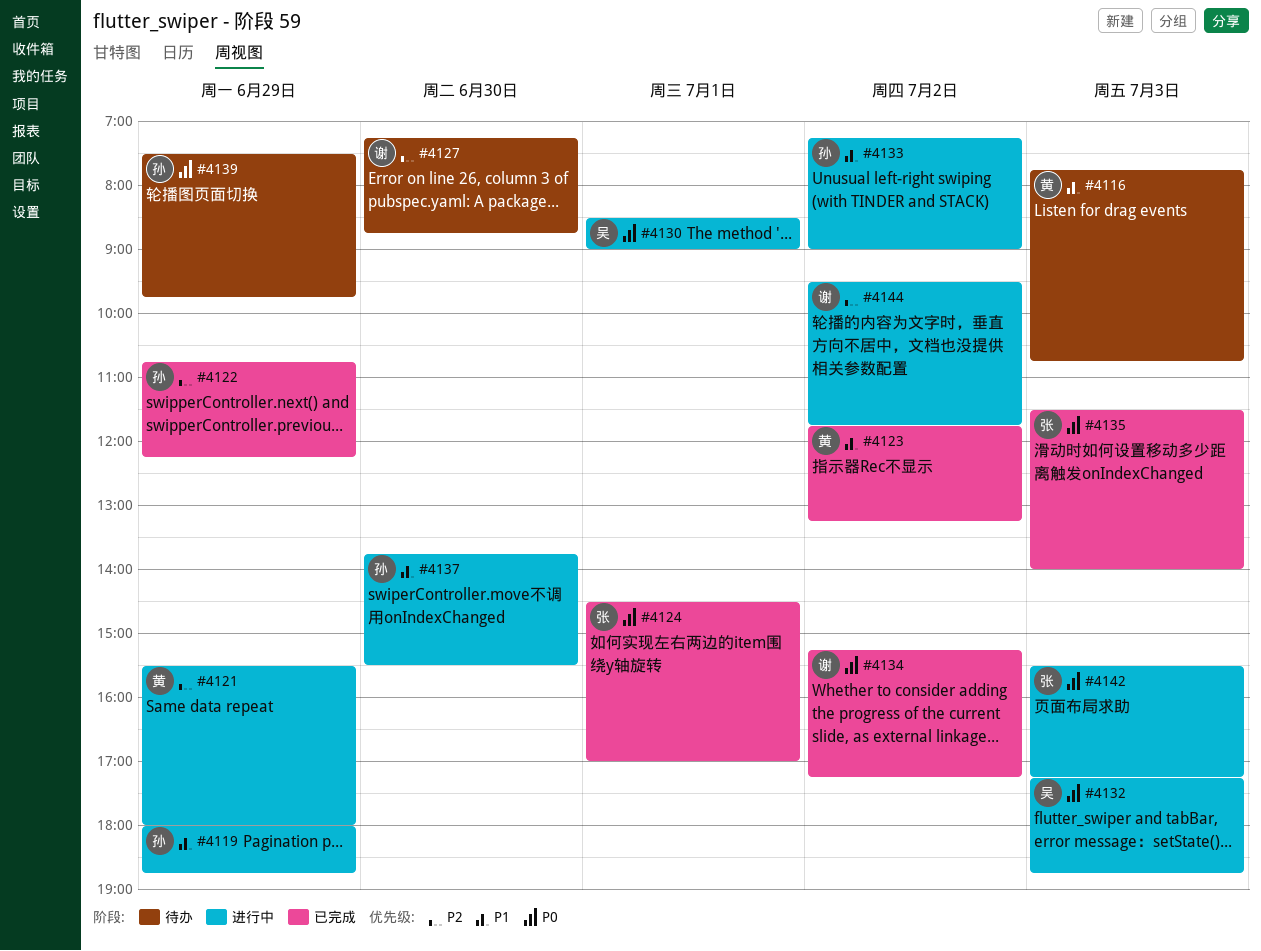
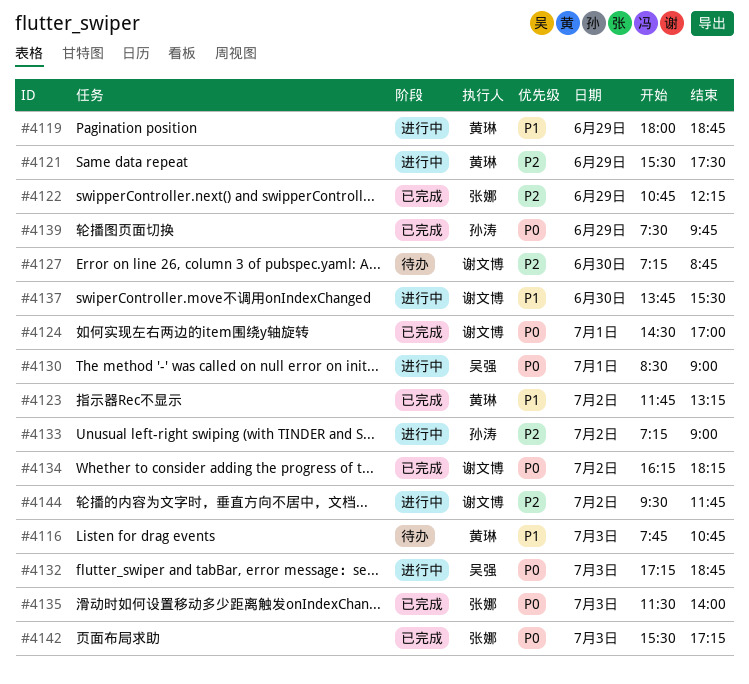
#4119, owner: 孙涛 -> 黄琳
#4121, ends: 18:00 -> 17:30
#4122, owner: 孙涛 -> 张娜
#4124, owner: 张娜 -> 谢文博
#4133, priority: P1 -> P2
#4134, begins: 15:15 -> 16:15
#4134, ends: 17:15 -> 18:15
#4137, owner: 孙涛 -> 谢文博
#4139, status: 待办 -> 已完成
#4142, status: 进行中 -> 已完成

